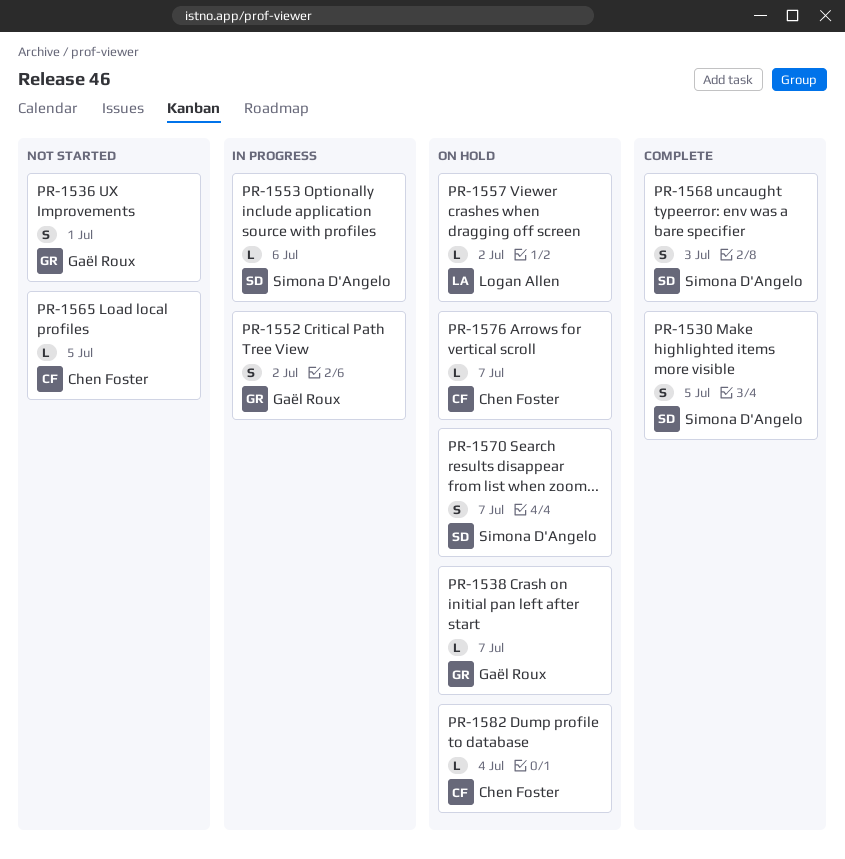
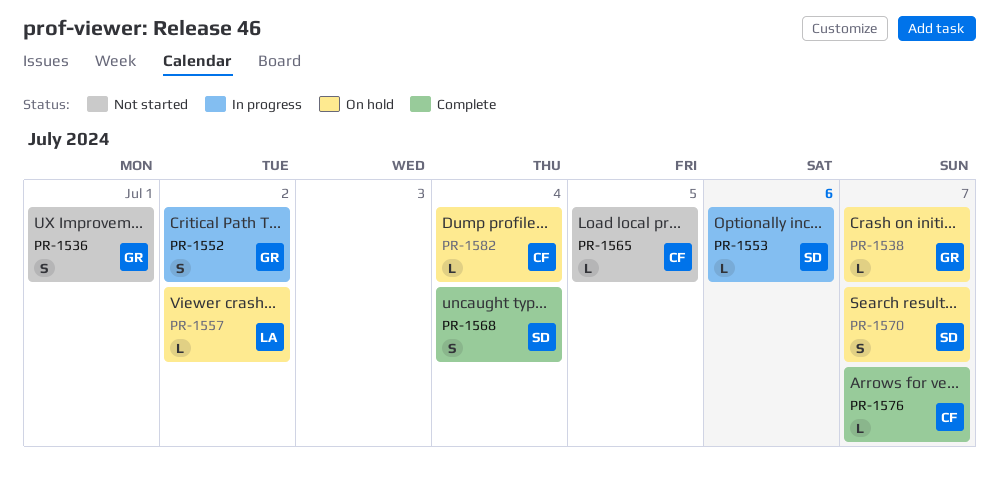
PR-1530: present -> none
PR-1568, due: Jul 3 -> Jul 4
PR-1576, status: On hold -> Complete

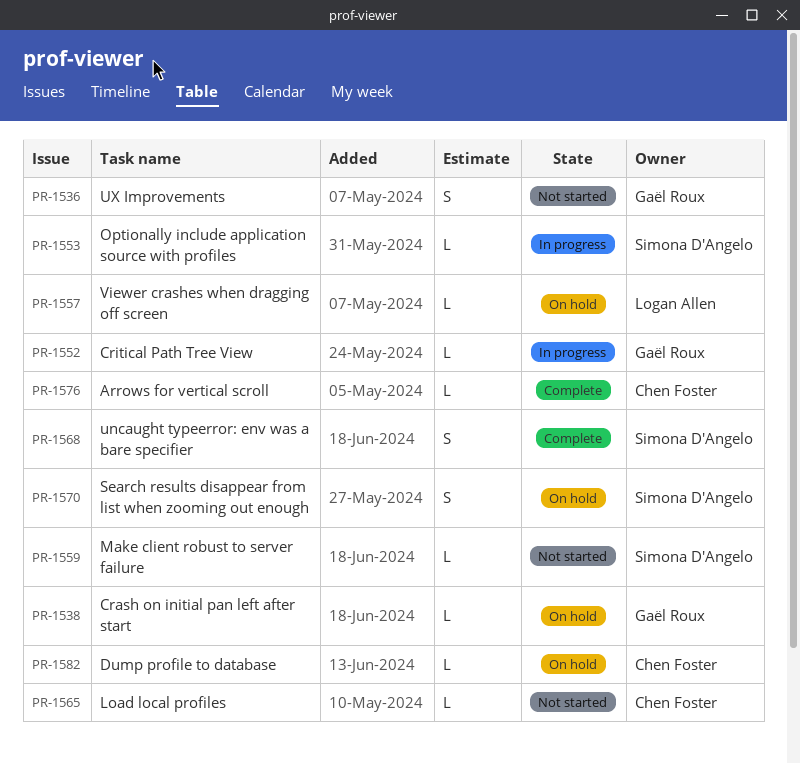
PR-1552, estimate: S -> L
PR-1559: none -> present

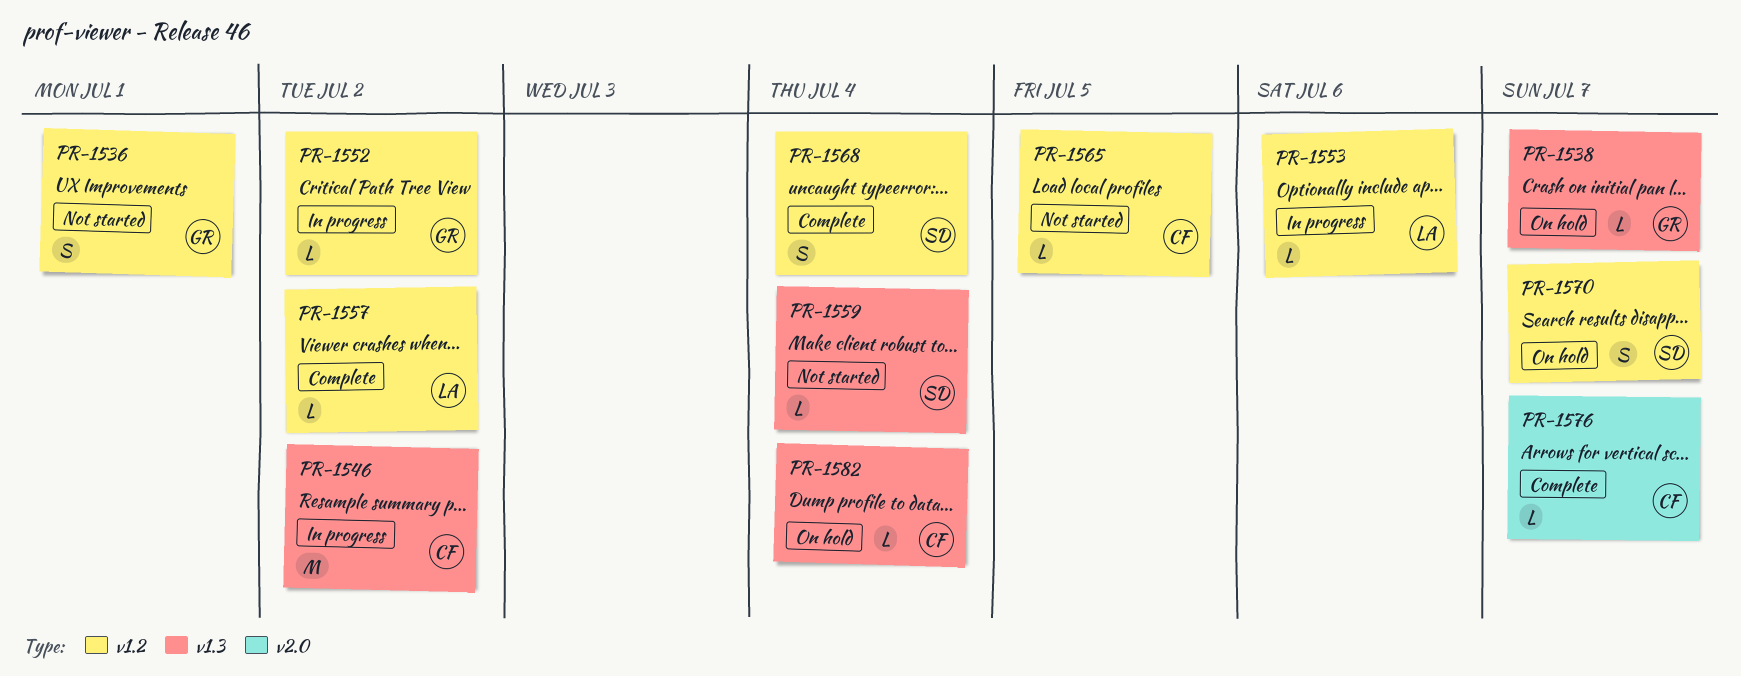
PR-1546: none -> present
PR-1553, owner: Simona D'Angelo -> Logan Allen
PR-1557, status: On hold -> Complete

